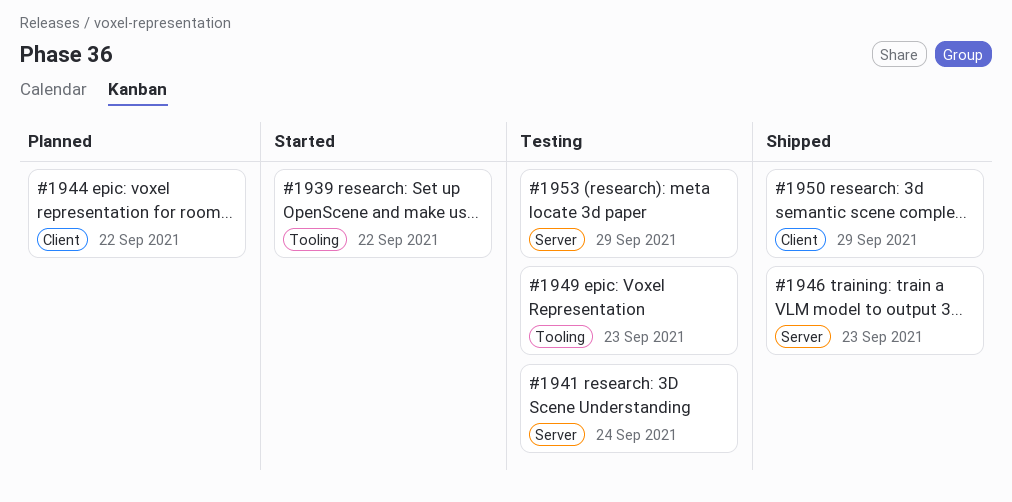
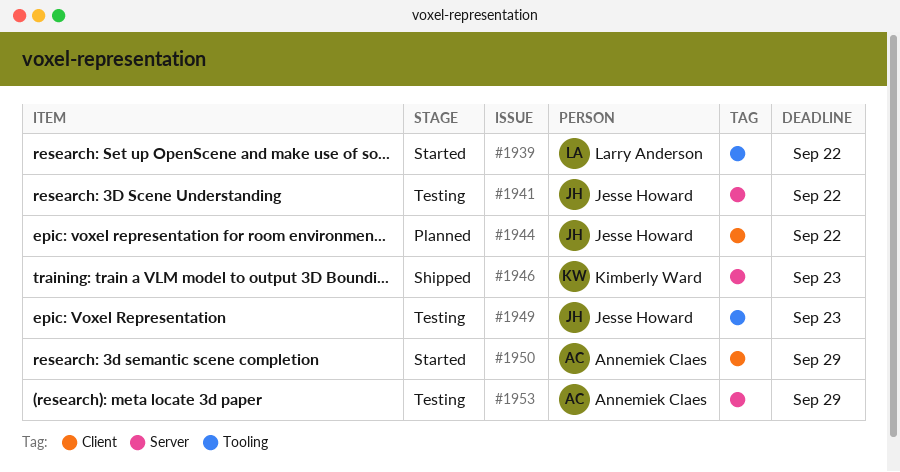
#1941, due: Sep 24 -> Sep 22
#1950, status: Shipped -> Started

